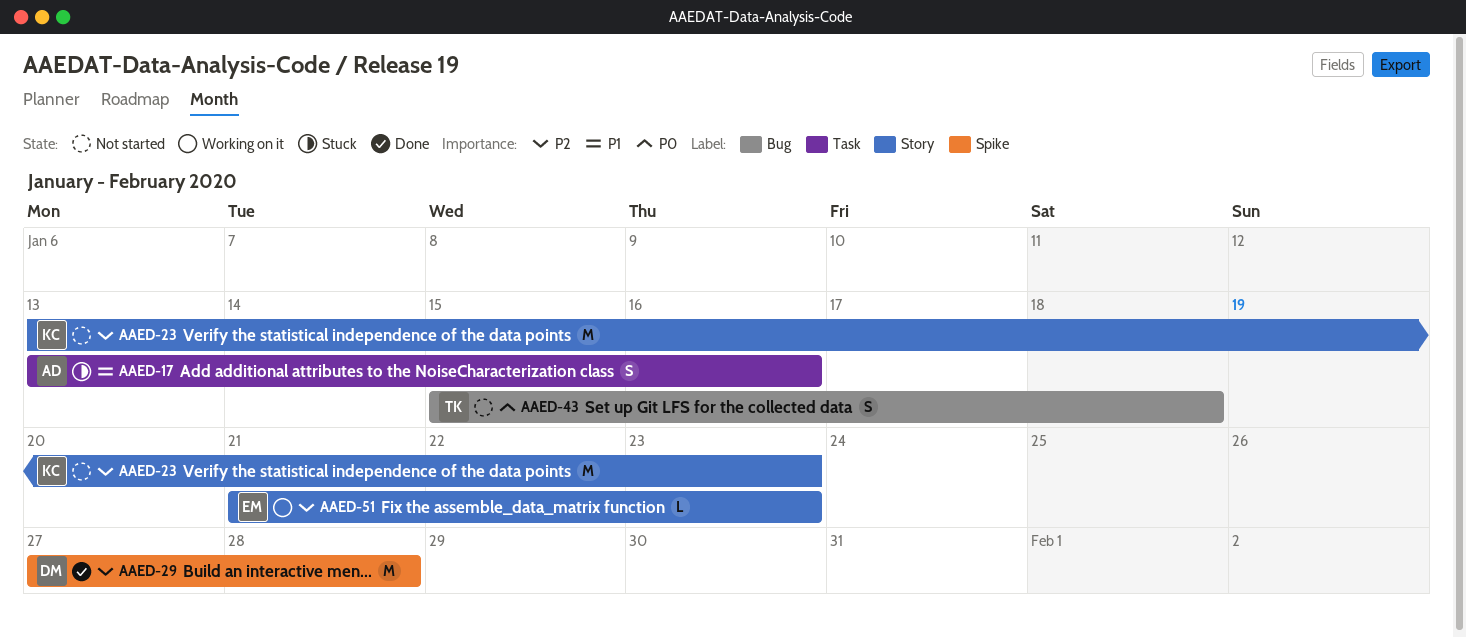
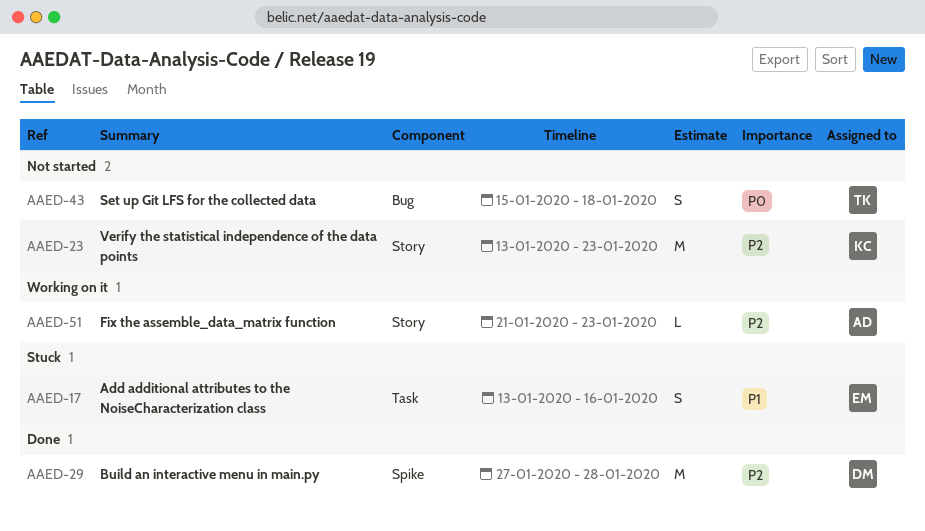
AAED-17, owner: AD -> EM
AAED-51, owner: EM -> AD

